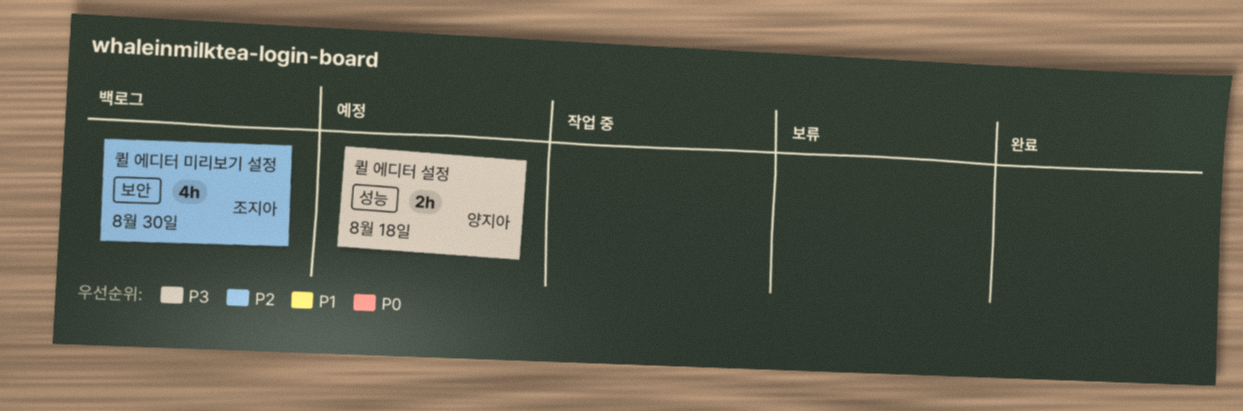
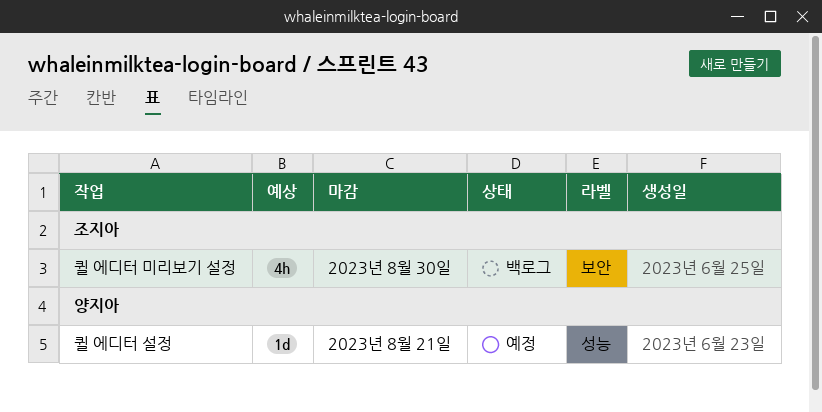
퀼 에디터 설정, estimate: 2h -> 1d
퀼 에디터 설정, due: Aug 18 -> Aug 21

